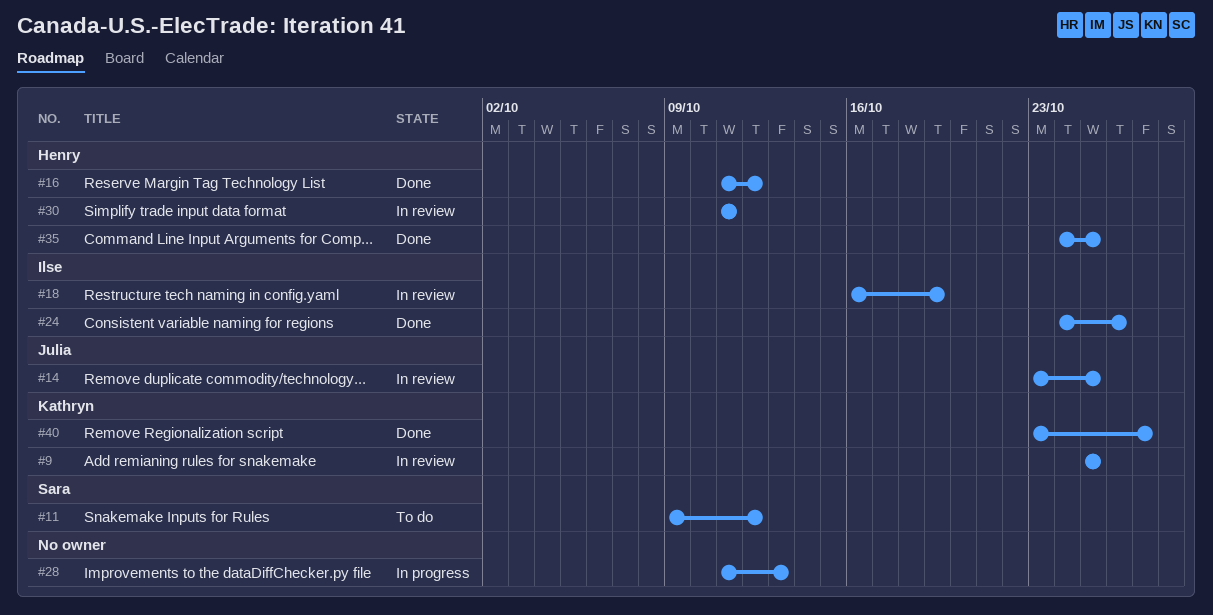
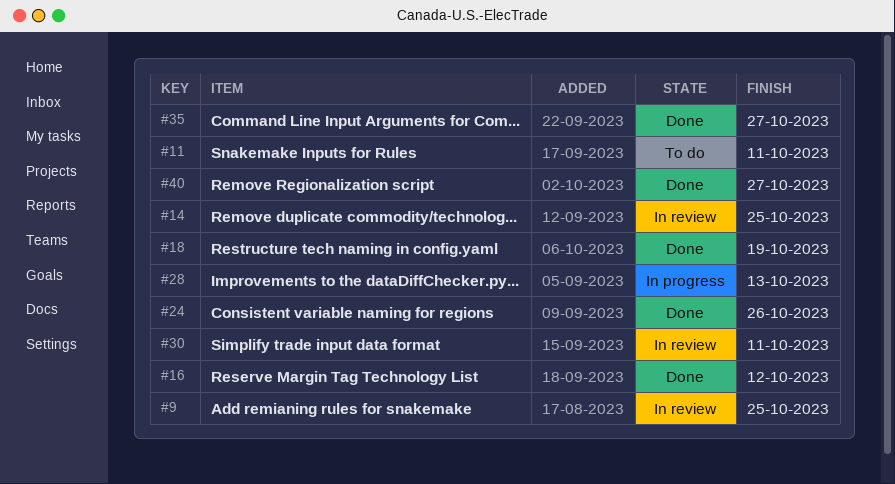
#11, due: Oct 12 -> Oct 11
#18, status: In review -> Done
#35, due: Oct 25 -> Oct 27

